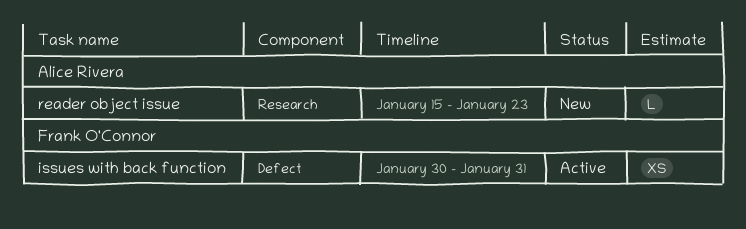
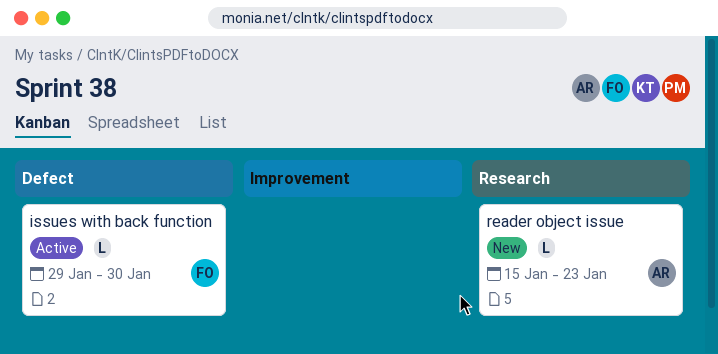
issues with back function, estimate: XS -> L
issues with back function, start: Jan 30 -> Jan 29
issues with back function, due: Jan 31 -> Jan 30

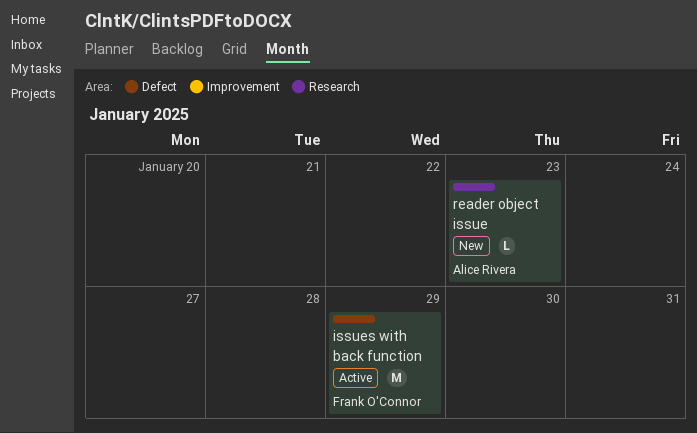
issues with back function, estimate: L -> M
issues with back function, due: Jan 30 -> Jan 29

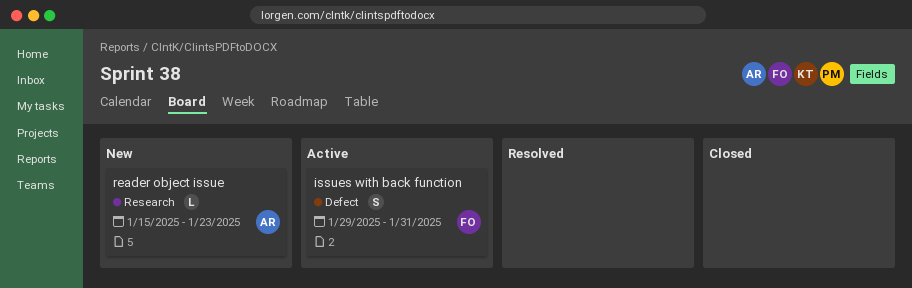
issues with back function, estimate: M -> S
issues with back function, due: Jan 29 -> Jan 31

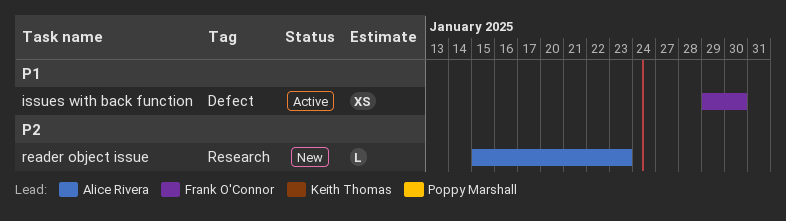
issues with back function, estimate: S -> XS
issues with back function, due: Jan 31 -> Jan 30

